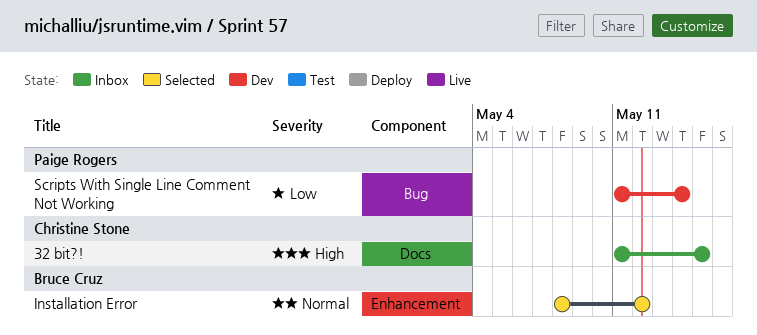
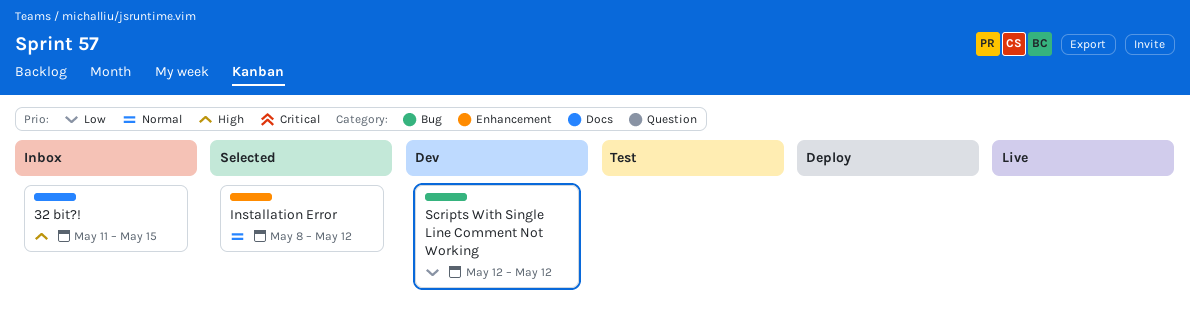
Scripts With Single Line Comment Not Working, start: May 11 -> May 12
Scripts With Single Line Comment Not Working, due: May 14 -> May 12

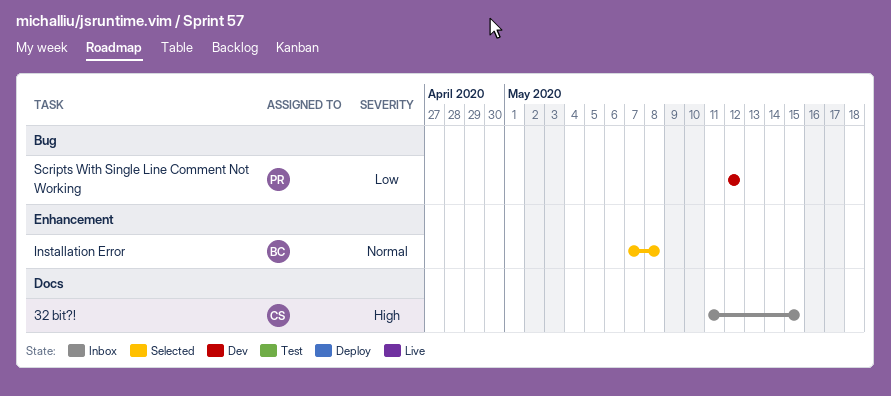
Installation Error, start: May 8 -> May 7
Installation Error, due: May 12 -> May 8

